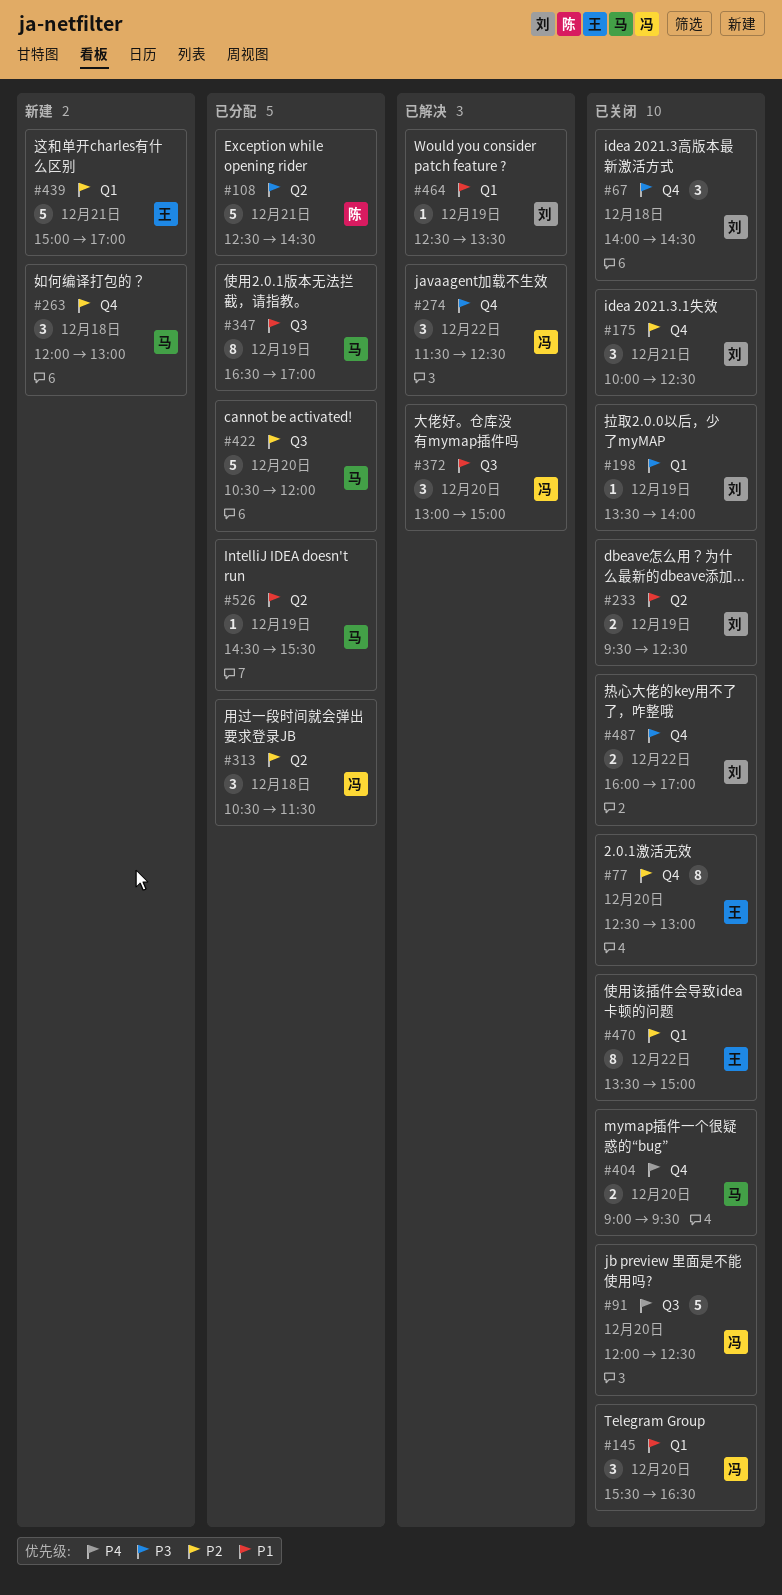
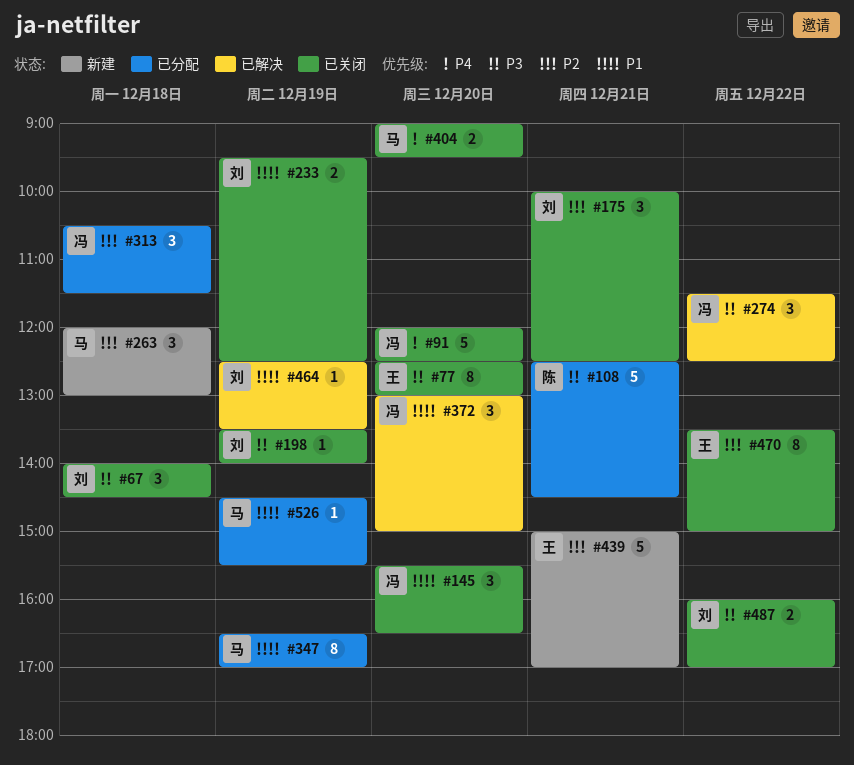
#77, priority: P2 -> P3
#422: present -> none

